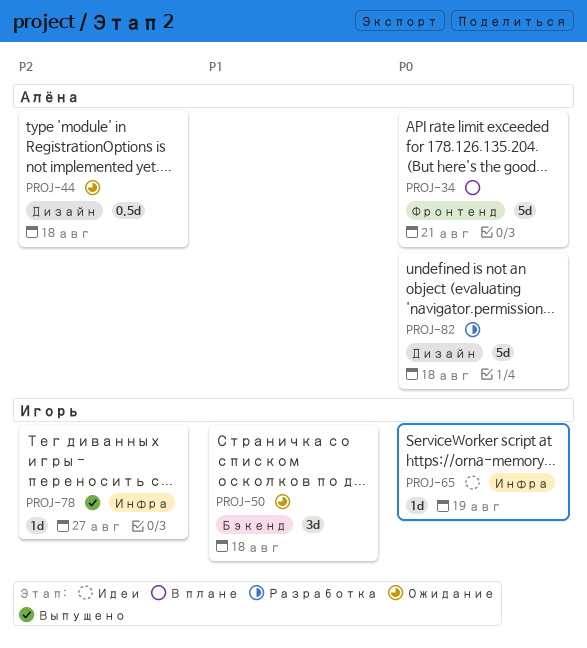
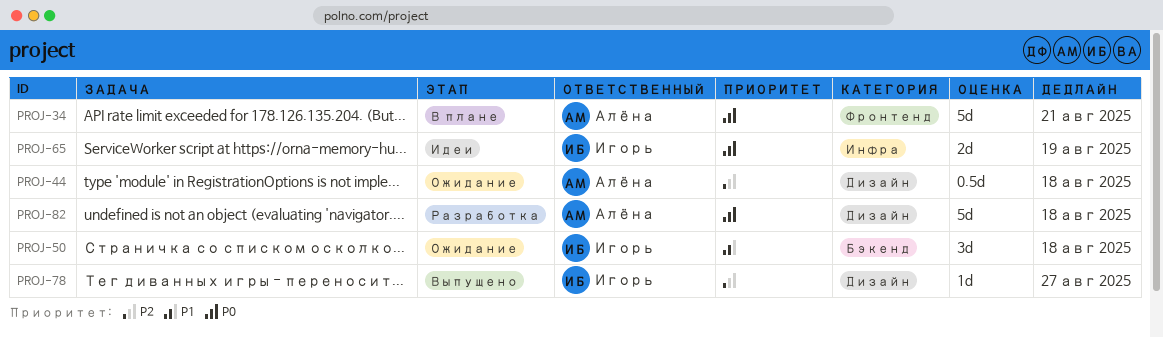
PROJ-65, estimate: 1d -> 2d
PROJ-78, label: Инфра -> Дизайн

